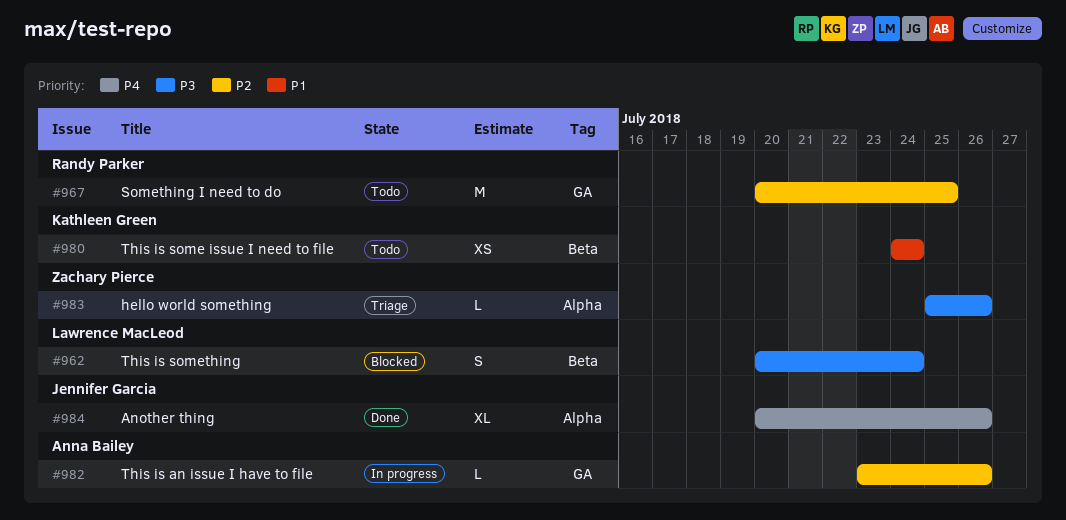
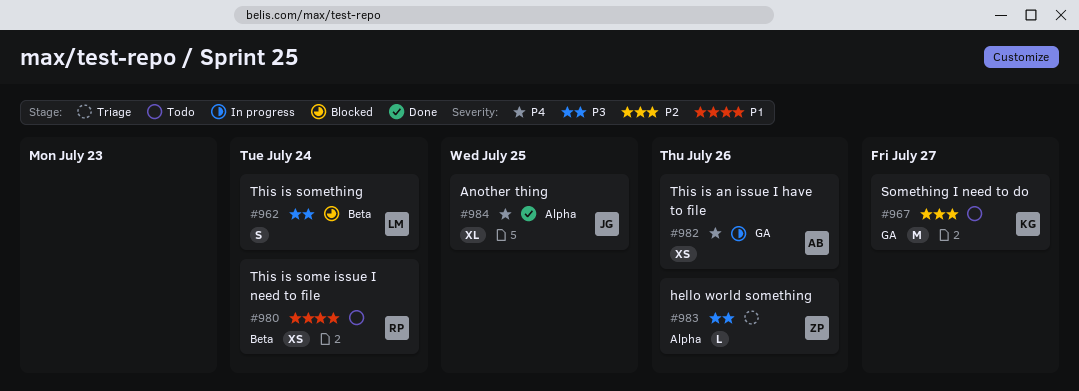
#967, owner: Randy Parker -> Kathleen Green
#967, due: Jul 25 -> Jul 27
#980, owner: Kathleen Green -> Randy Parker
#982, priority: P2 -> P4
#982, estimate: L -> XS
#984, due: Jul 26 -> Jul 25

